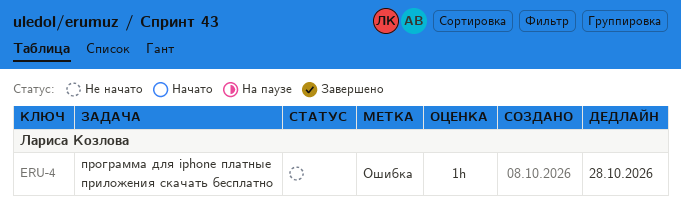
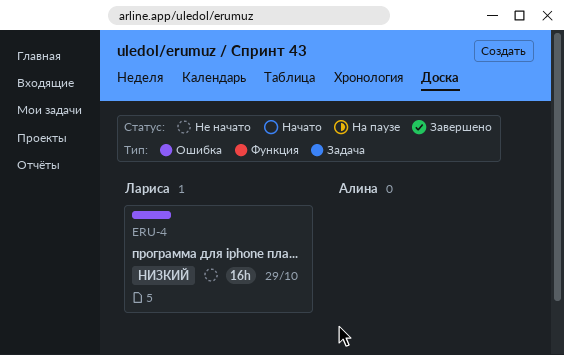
ERU-4, estimate: 1h -> 16h
ERU-4, due: Oct 28 -> Oct 29

